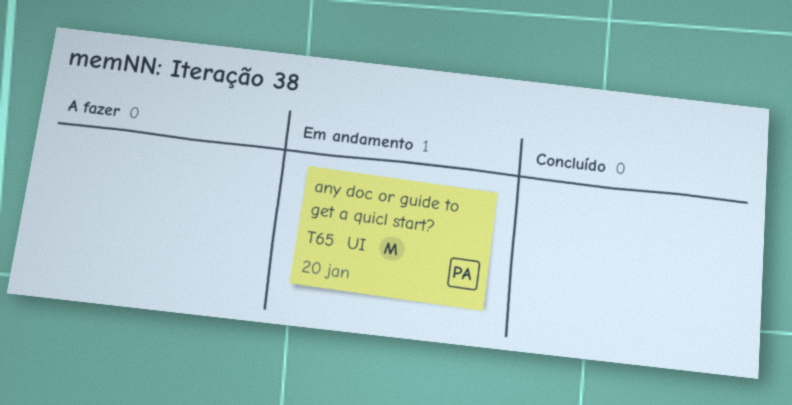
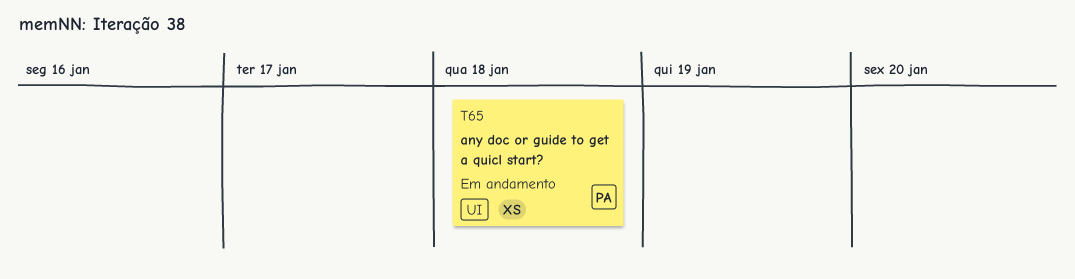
T65, estimate: M -> XS
T65, due: Jan 20 -> Jan 18

